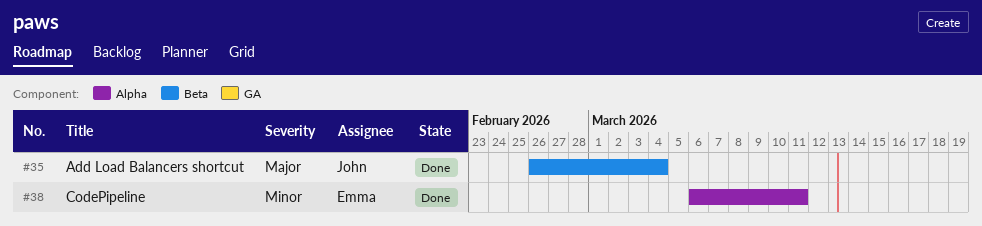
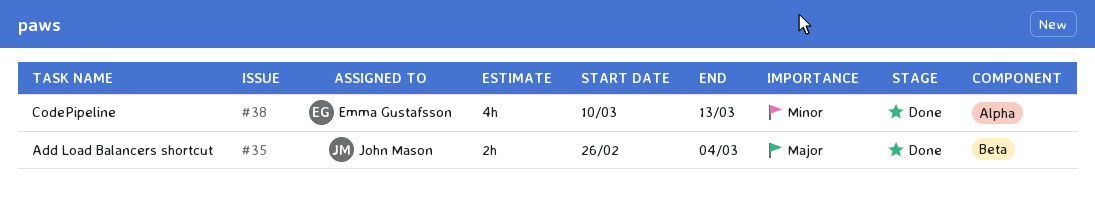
#38, start: Mar 6 -> Mar 10
#38, due: Mar 11 -> Mar 13

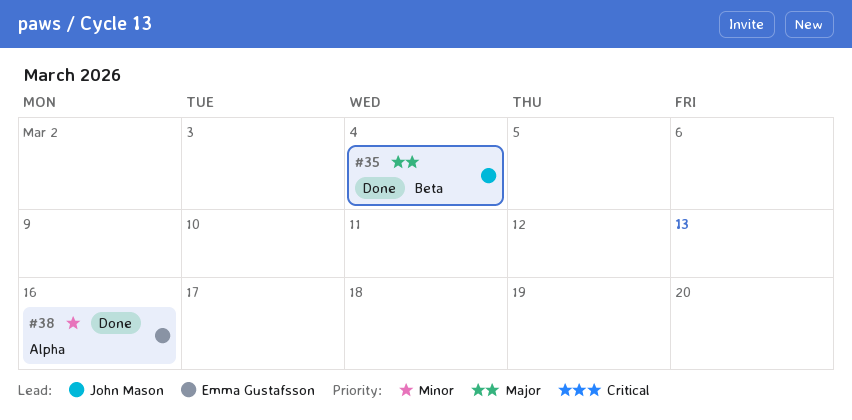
#38, due: Mar 13 -> Mar 16

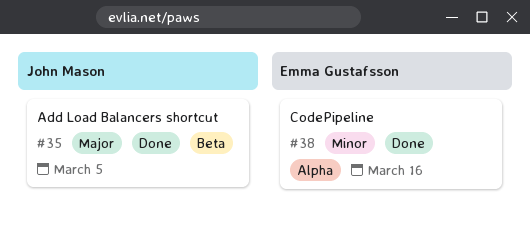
#35, due: Mar 4 -> Mar 5

